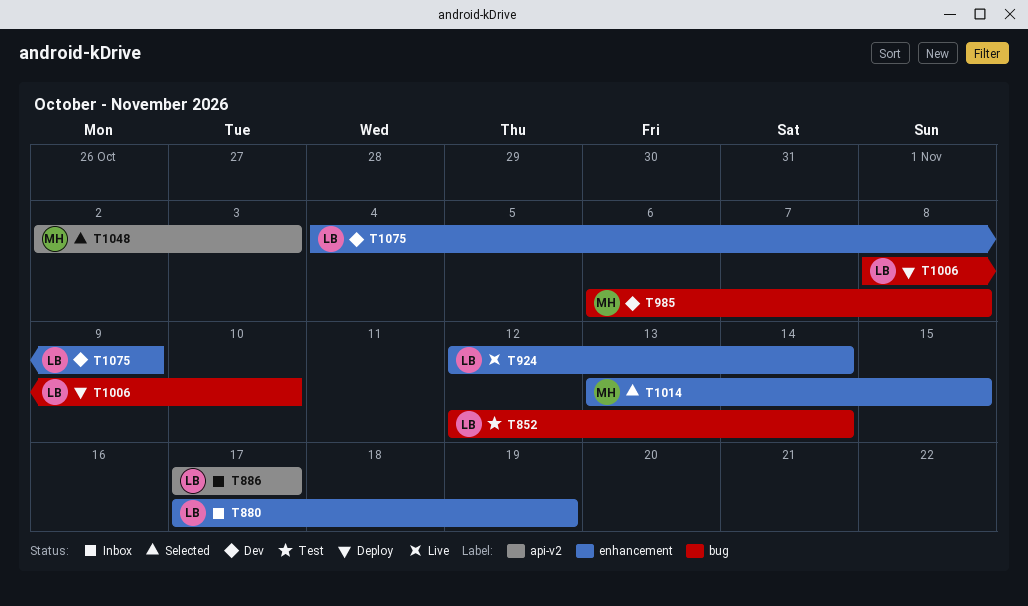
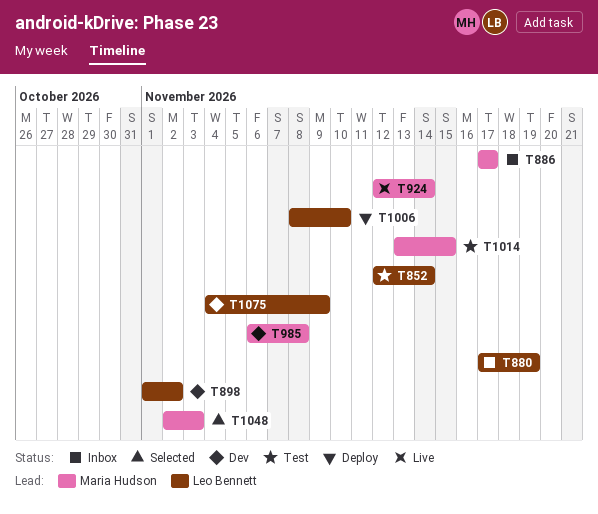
T886, owner: Leo Bennett -> Maria Hudson
T898: none -> present
T924, owner: Leo Bennett -> Maria Hudson
T1014, status: Selected -> Test

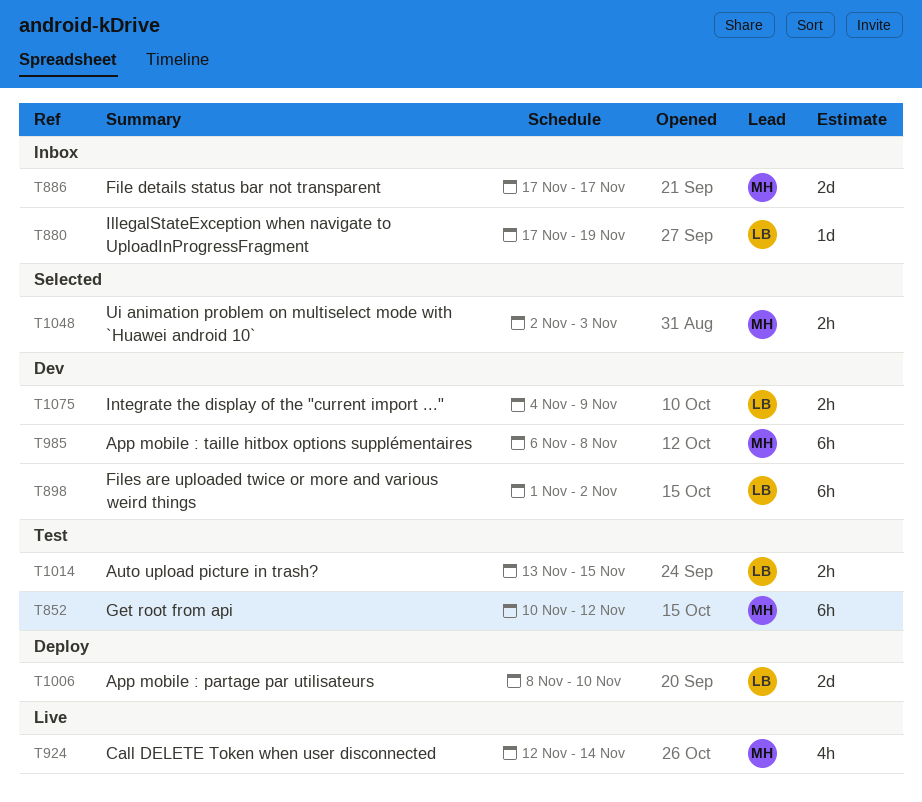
T852, owner: Leo Bennett -> Maria Hudson
T852, start: Nov 12 -> Nov 10
T852, due: Nov 14 -> Nov 12
T1014, owner: Maria Hudson -> Leo Bennett

